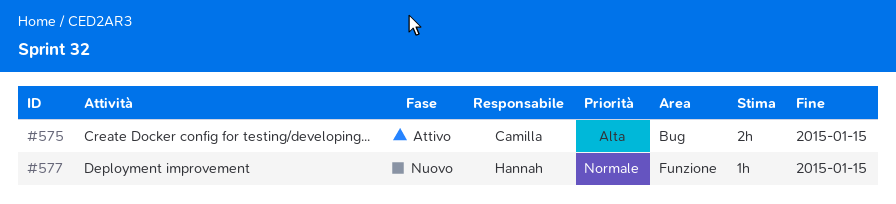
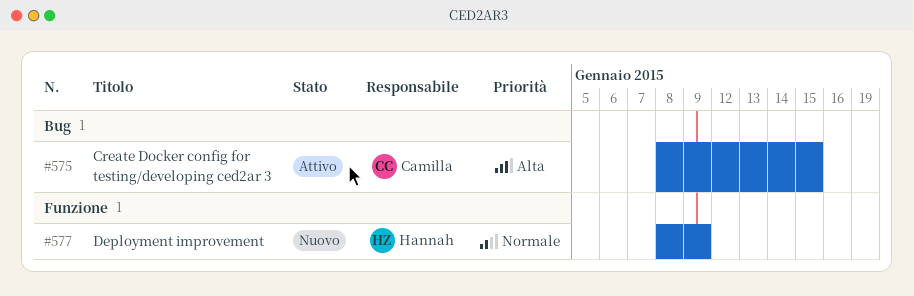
#577, due: Jan 15 -> Jan 9

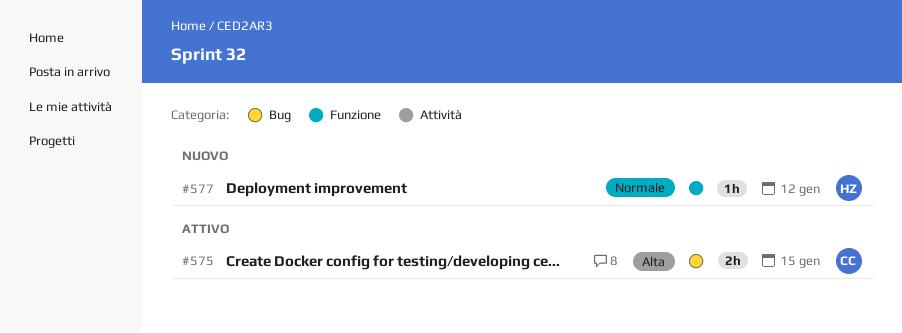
#577, due: Jan 9 -> Jan 12

